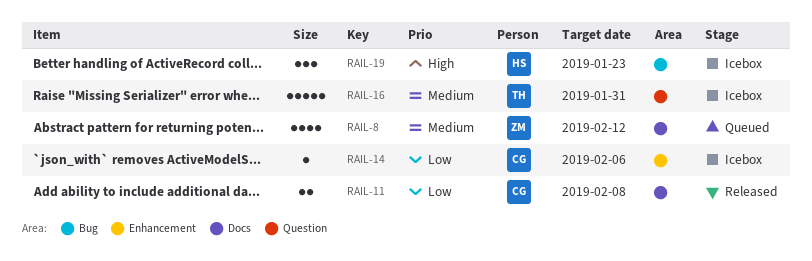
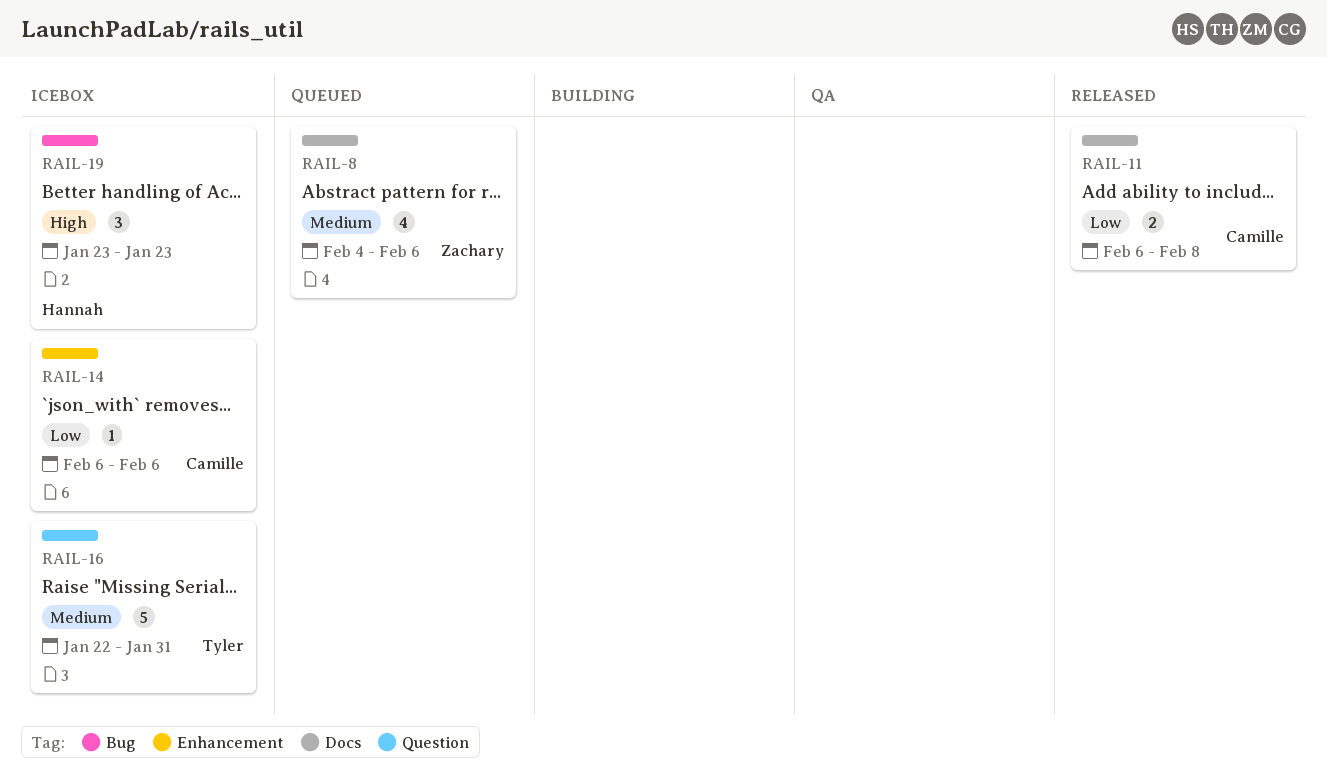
RAIL-8, due: Feb 12 -> Feb 6

